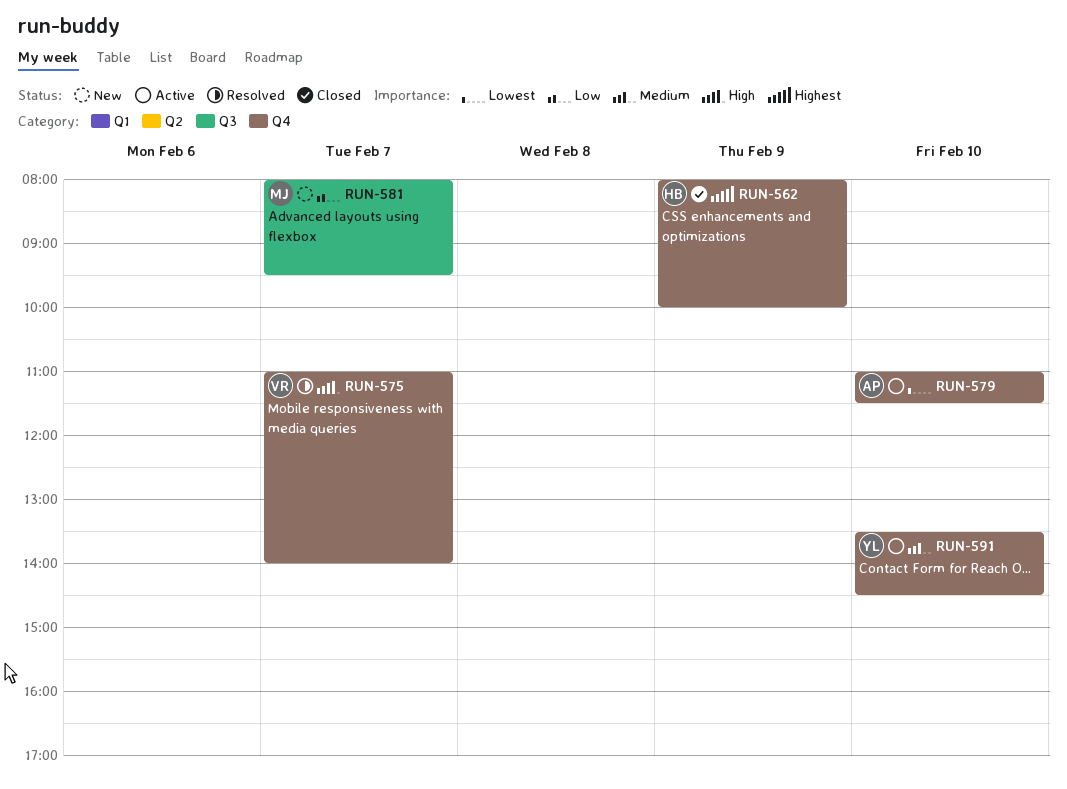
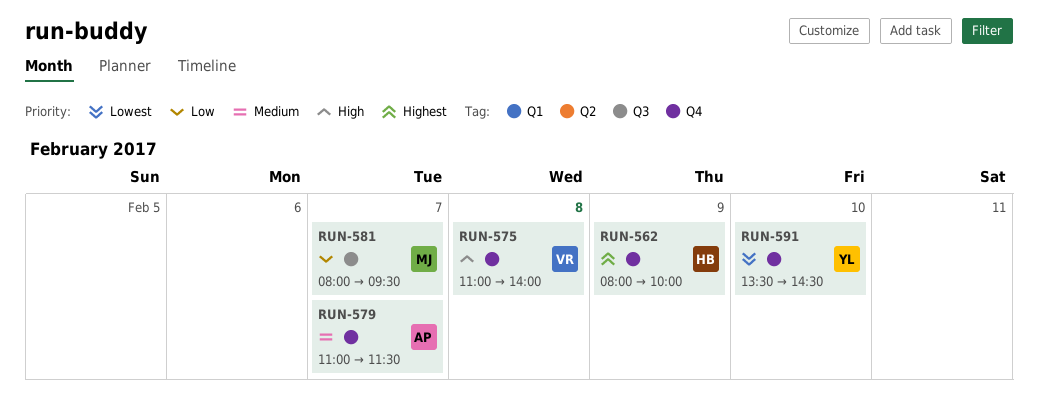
RUN-575, day: Feb 7 -> Feb 8
RUN-579, priority: Lowest -> Medium
RUN-579, day: Feb 10 -> Feb 7
RUN-591, priority: Medium -> Lowest

